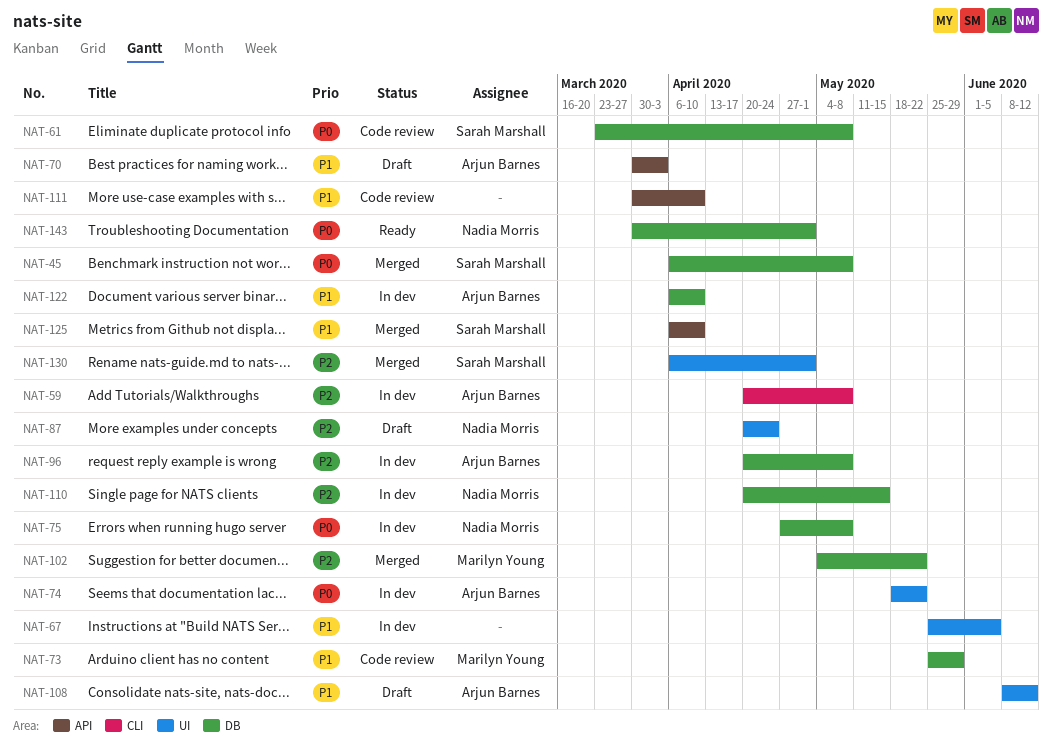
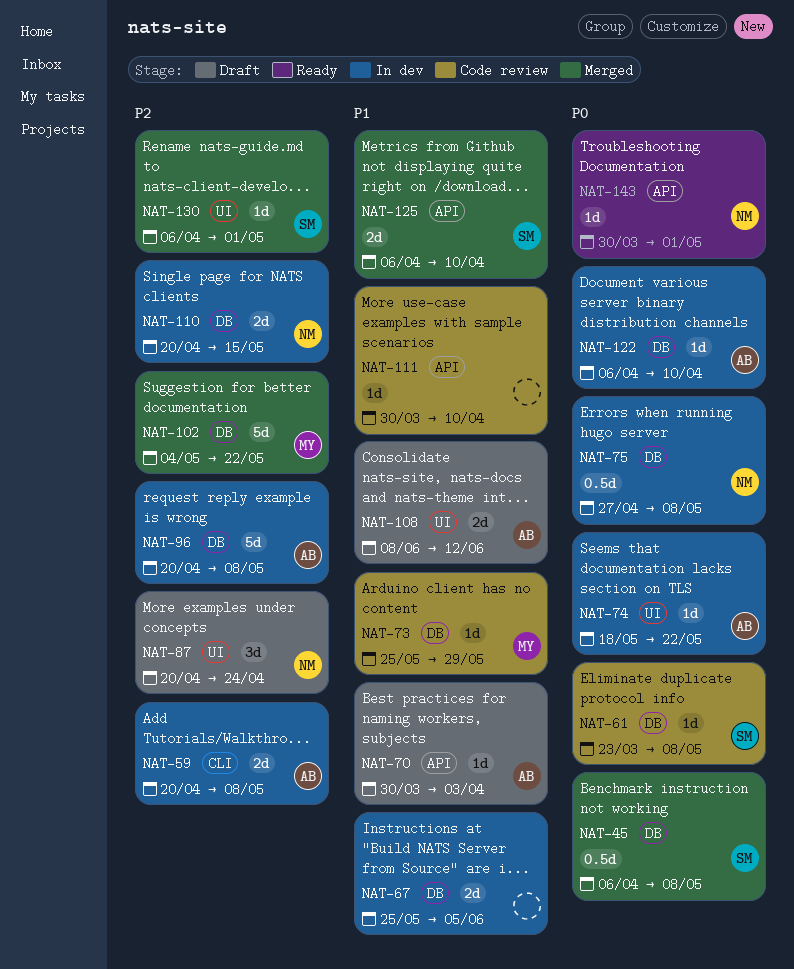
NAT-67, label: UI -> DB
NAT-122, priority: P1 -> P0
NAT-143, label: DB -> API

